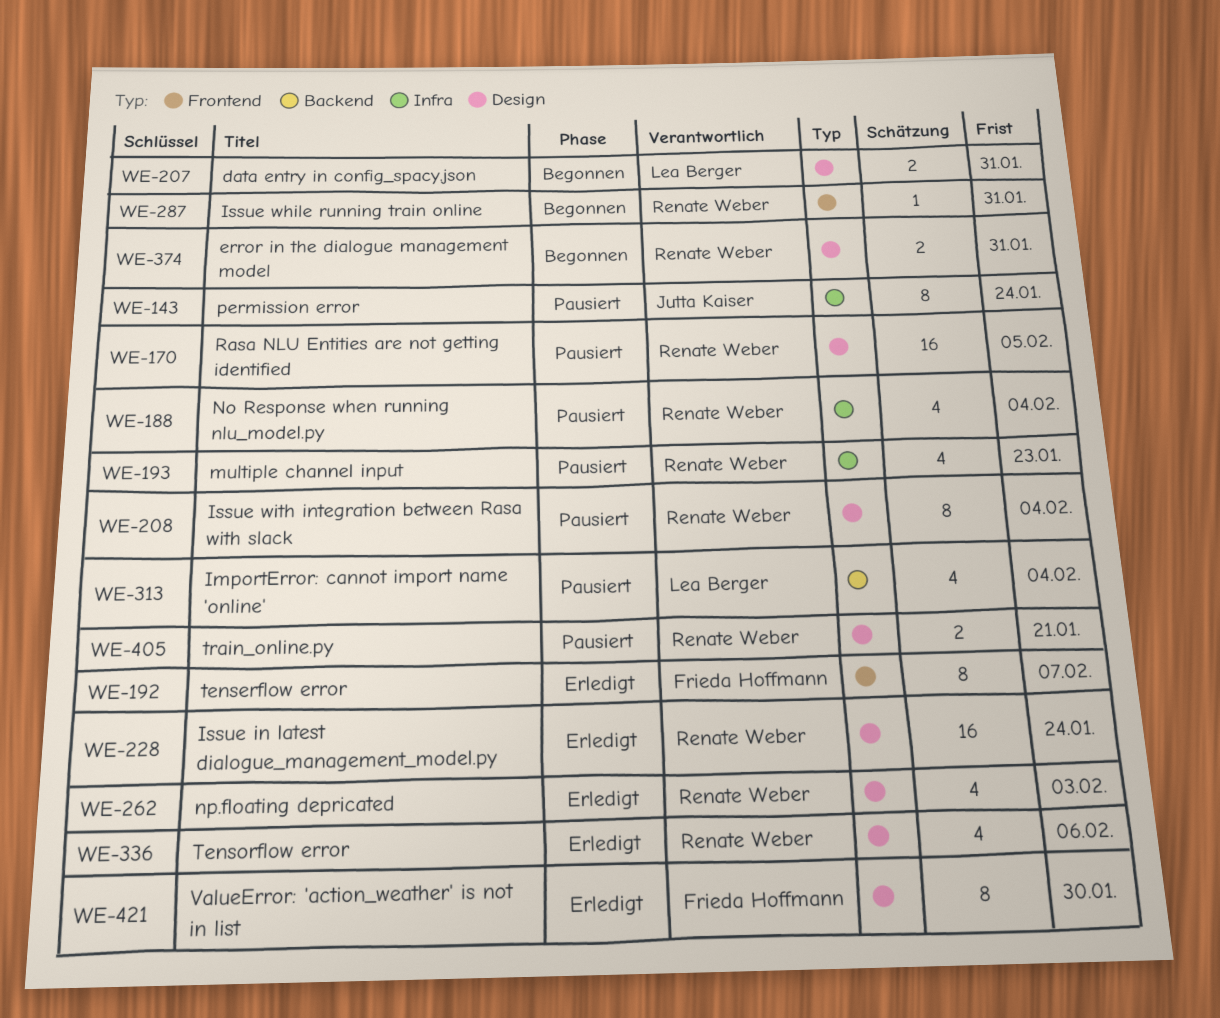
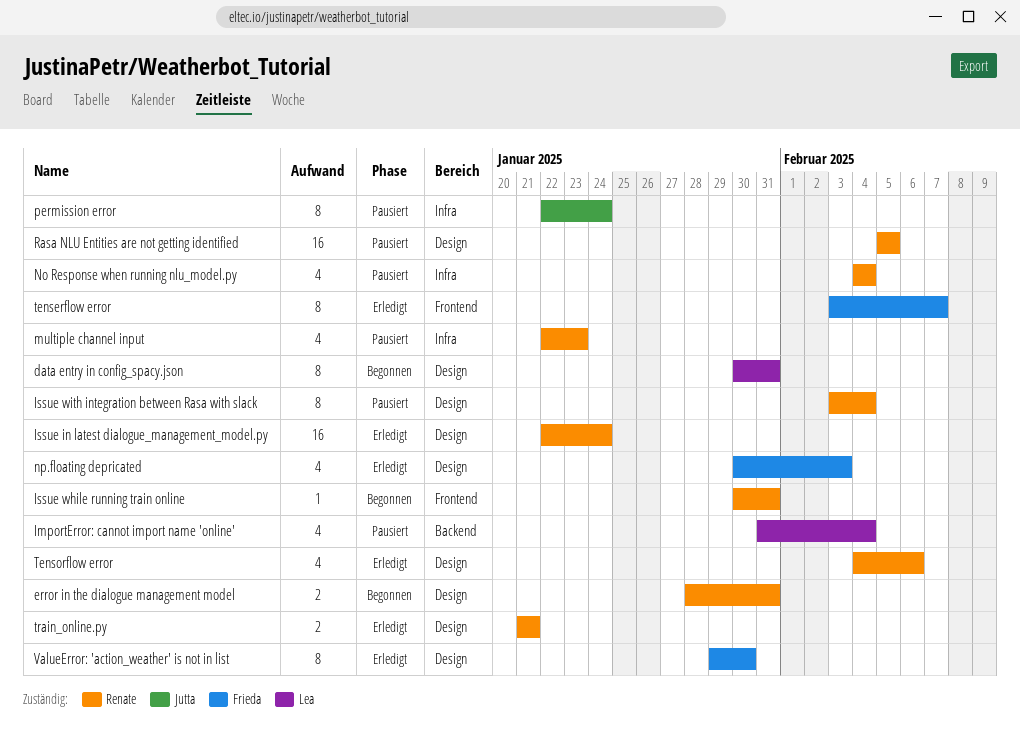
data entry in config_spacy.json, estimate: 2 -> 8
np.floating depricated, owner: Renate Weber -> Frieda Hoffmann
train_online.py, status: Pausiert -> Erledigt

